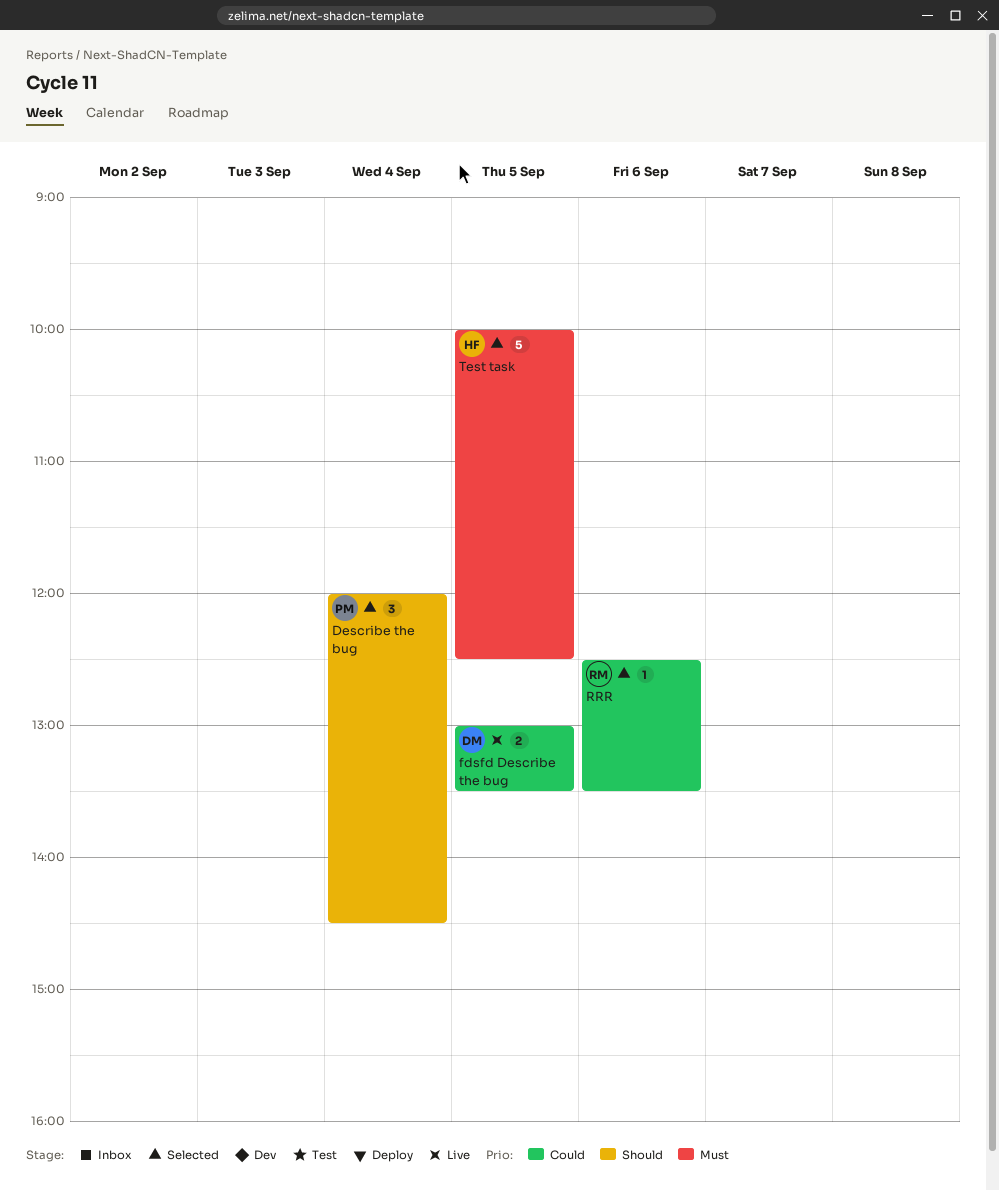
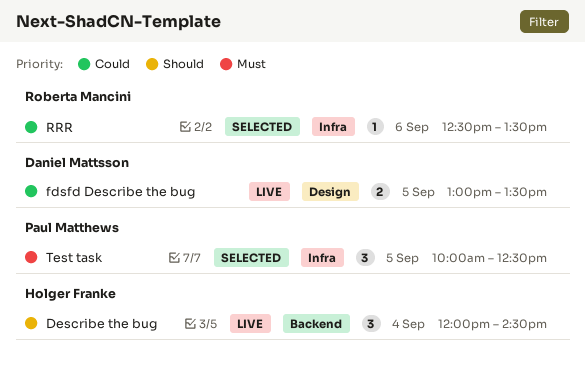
Describe the bug, status: Selected -> Live
Describe the bug, owner: Paul Matthews -> Holger Franke
Test task, owner: Holger Franke -> Paul Matthews
Test task, estimate: 5 -> 3

